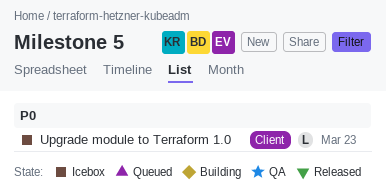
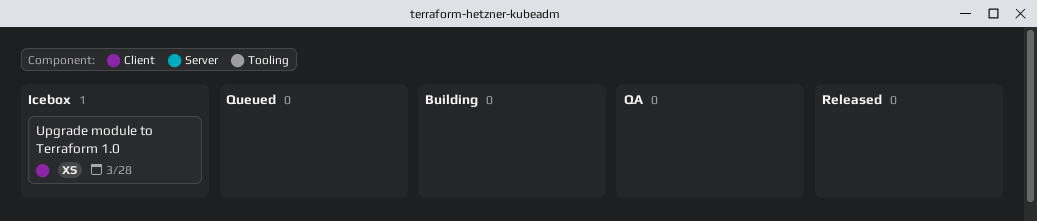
Upgrade module to Terraform 1.0, estimate: L -> XS
Upgrade module to Terraform 1.0, due: Mar 23 -> Mar 28

